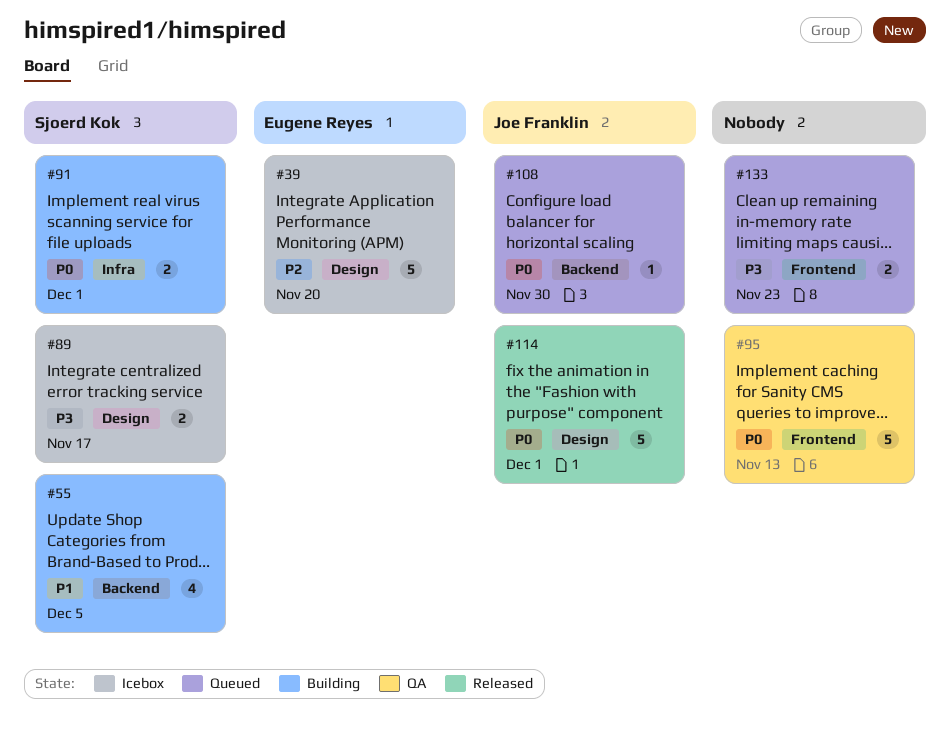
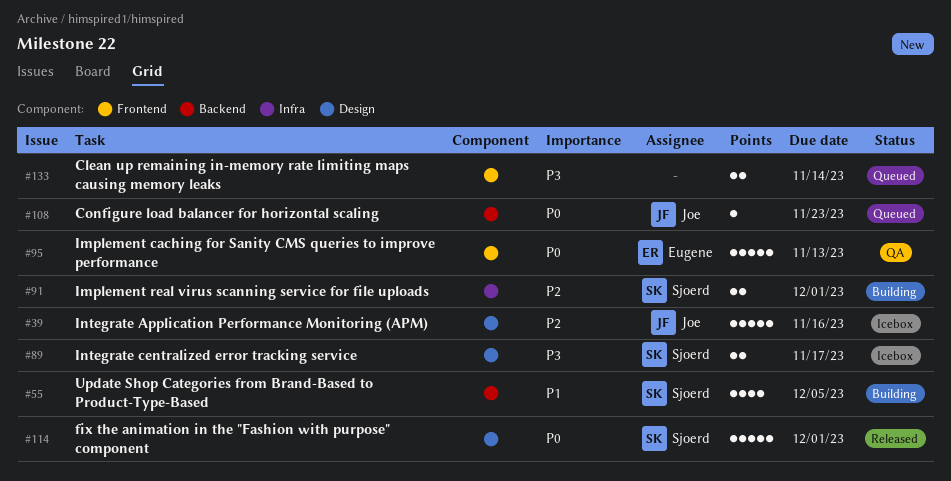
#39, owner: Eugene Reyes -> Joe Franklin
#39, due: Nov 20 -> Nov 16
#91, priority: P0 -> P2
#95, owner: none -> Eugene Reyes
#108, due: Nov 30 -> Nov 23
#114, owner: Joe Franklin -> Sjoerd Kok
#133, due: Nov 23 -> Nov 14

